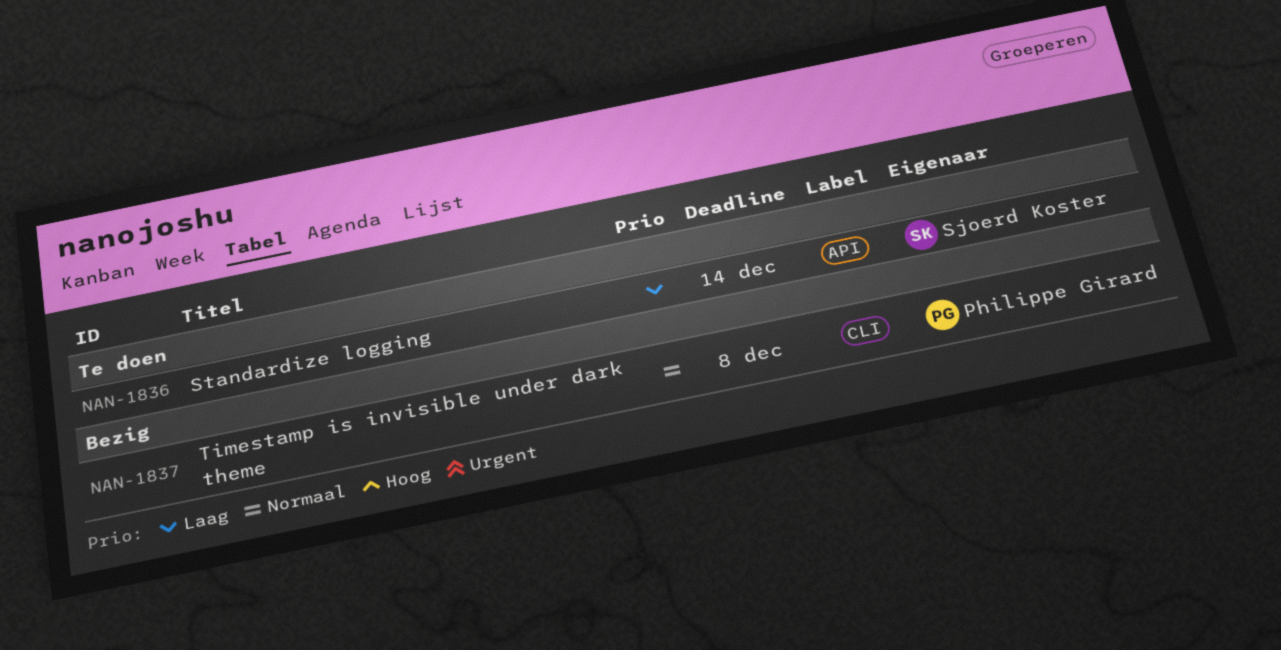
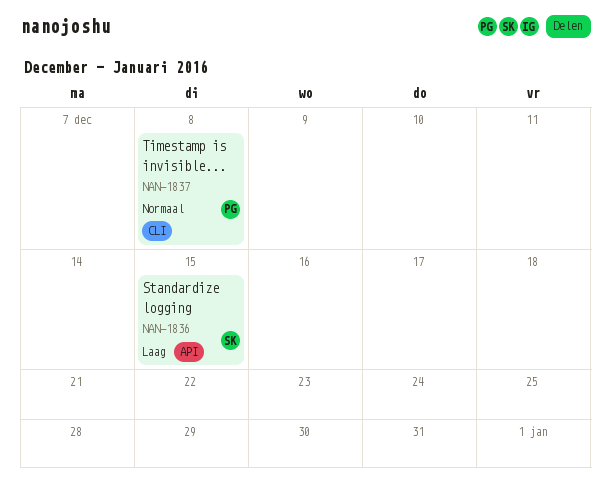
NAN-1836, due: Dec 14 -> Dec 15

